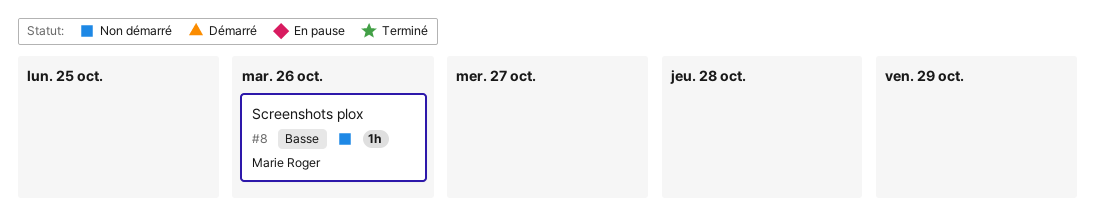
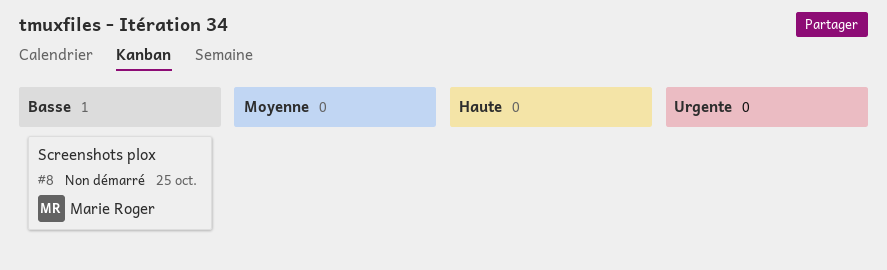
#8, due: Oct 26 -> Oct 25

